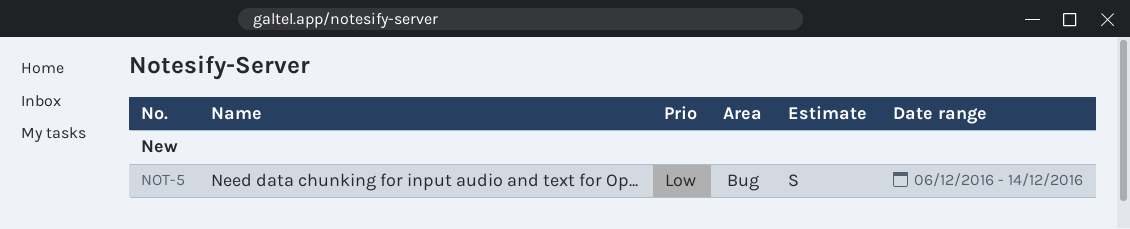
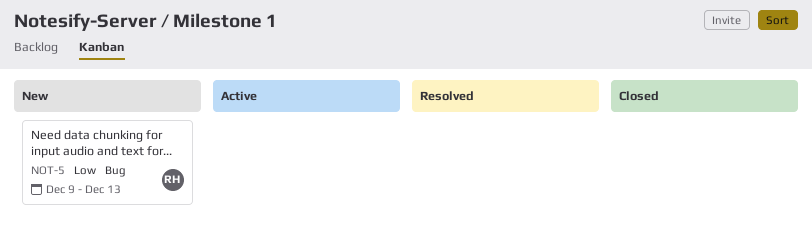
NOT-5, start: Dec 6 -> Dec 9
NOT-5, due: Dec 14 -> Dec 13

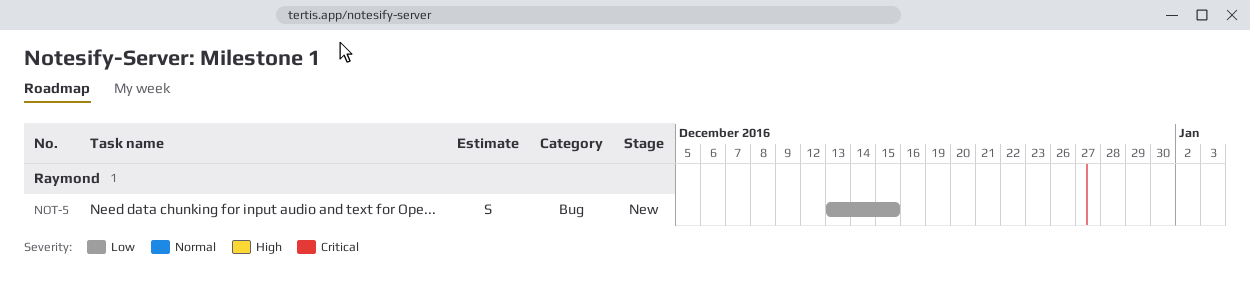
NOT-5, start: Dec 9 -> Dec 13
NOT-5, due: Dec 13 -> Dec 15

